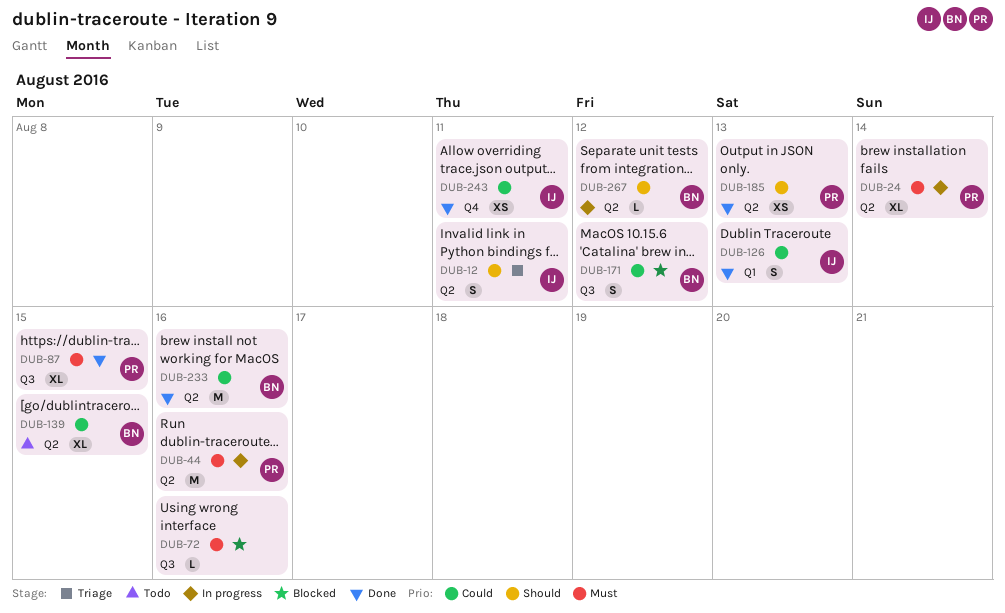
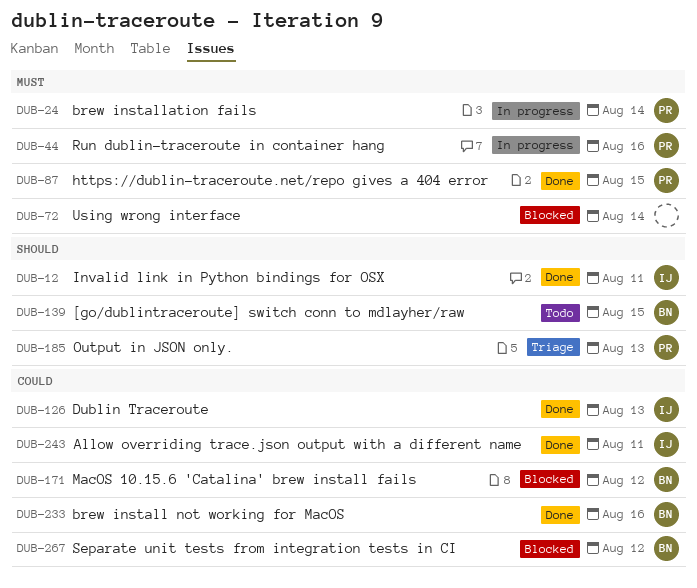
DUB-12, status: Triage -> Done
DUB-72, due: Aug 16 -> Aug 14
DUB-139, priority: Could -> Should
DUB-185, status: Done -> Triage
DUB-267, status: In progress -> Blocked
DUB-267, priority: Should -> Could

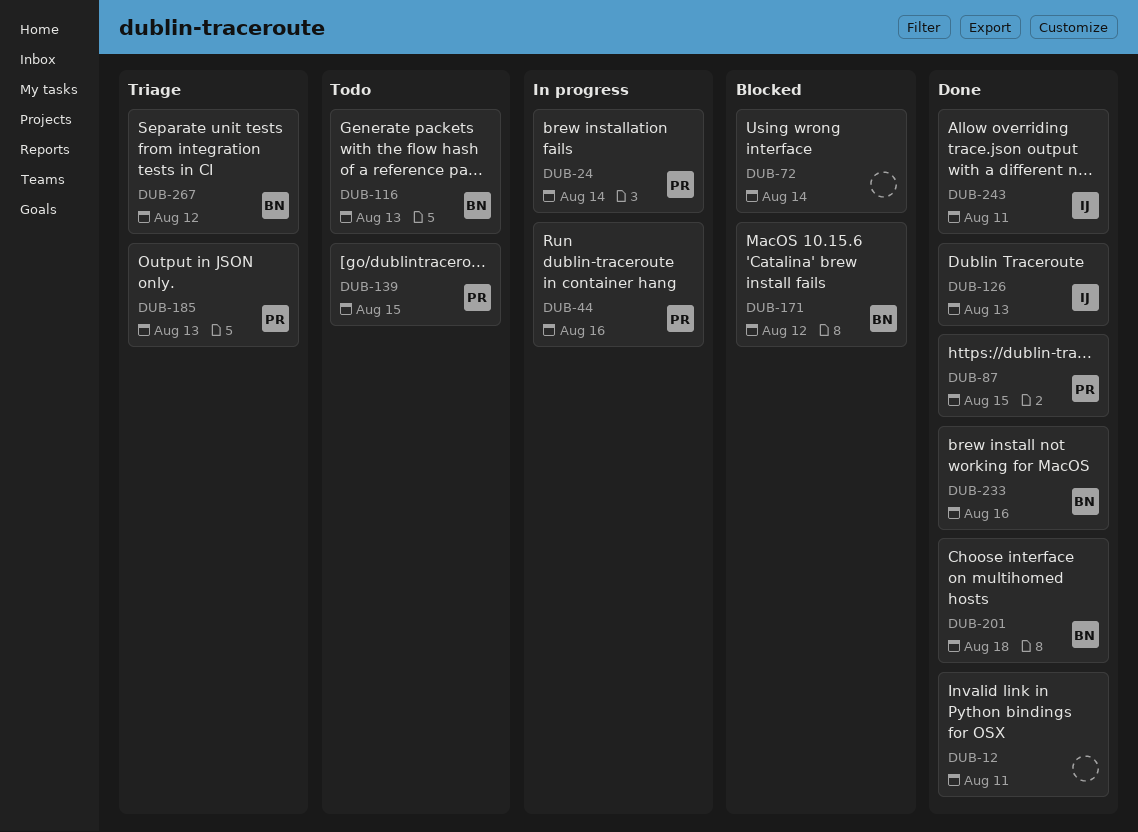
DUB-12, owner: IJ -> none
DUB-116: none -> present
DUB-139, owner: BN -> PR
DUB-201: none -> present
DUB-267, status: Blocked -> Triage

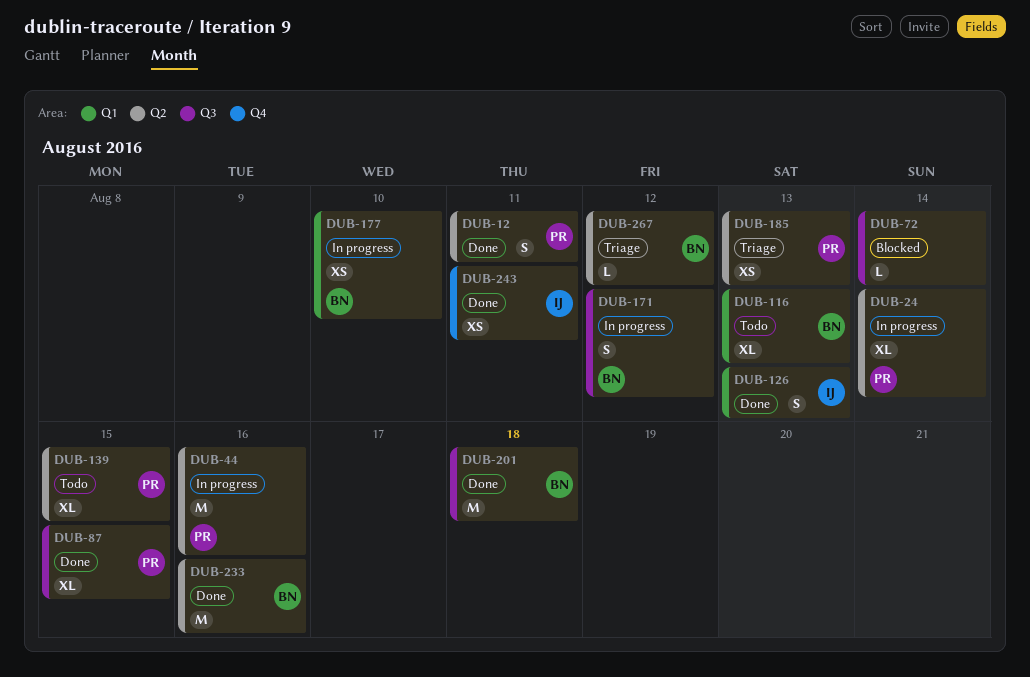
DUB-12, owner: none -> PR
DUB-171, status: Blocked -> In progress
DUB-177: none -> present

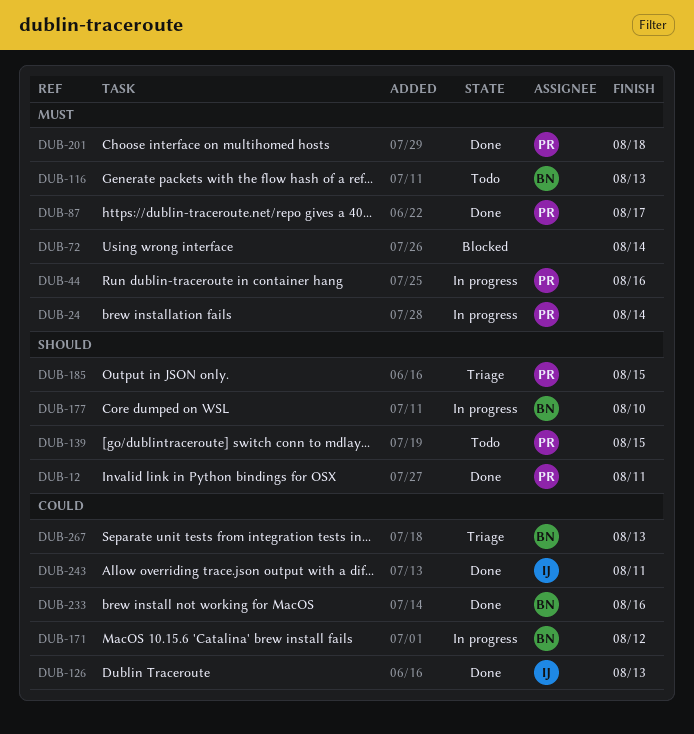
DUB-87, due: Aug 15 -> Aug 17
DUB-185, due: Aug 13 -> Aug 15
DUB-201, owner: BN -> PR
DUB-267, due: Aug 12 -> Aug 13

